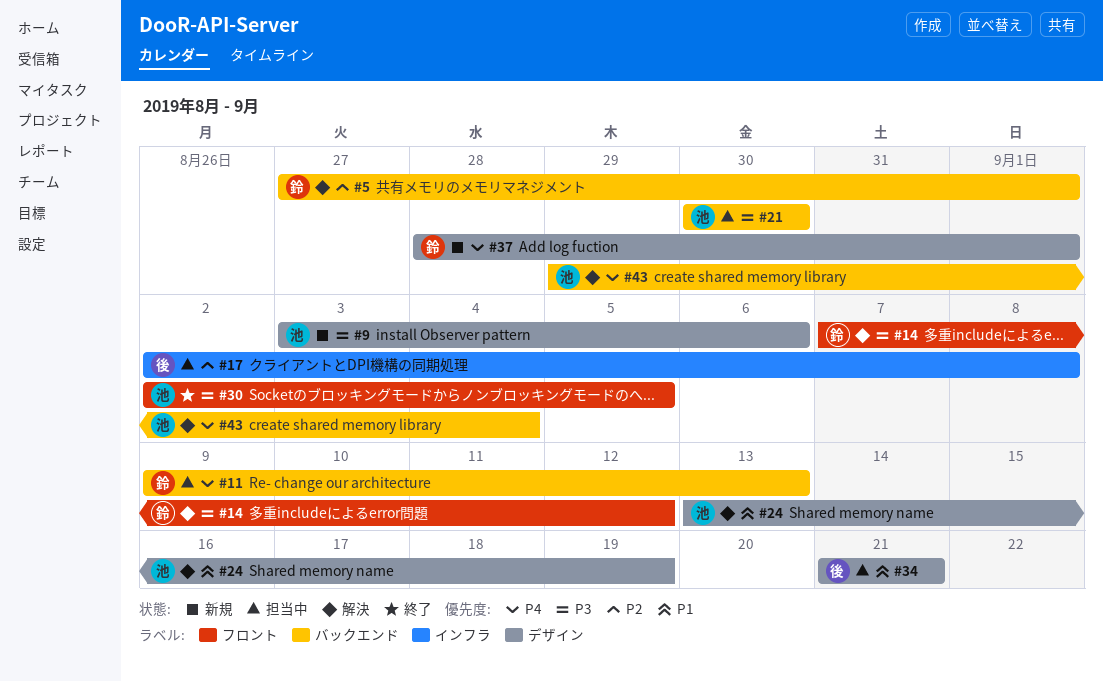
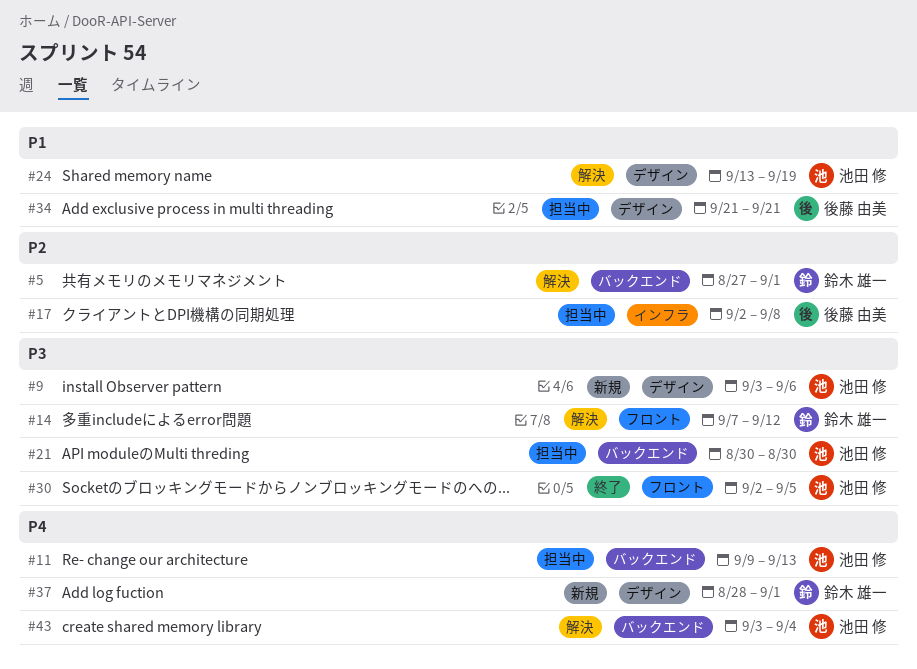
#11, owner: 鈴木 雄一 -> 池田 修
#43, start: Aug 29 -> Sep 3

